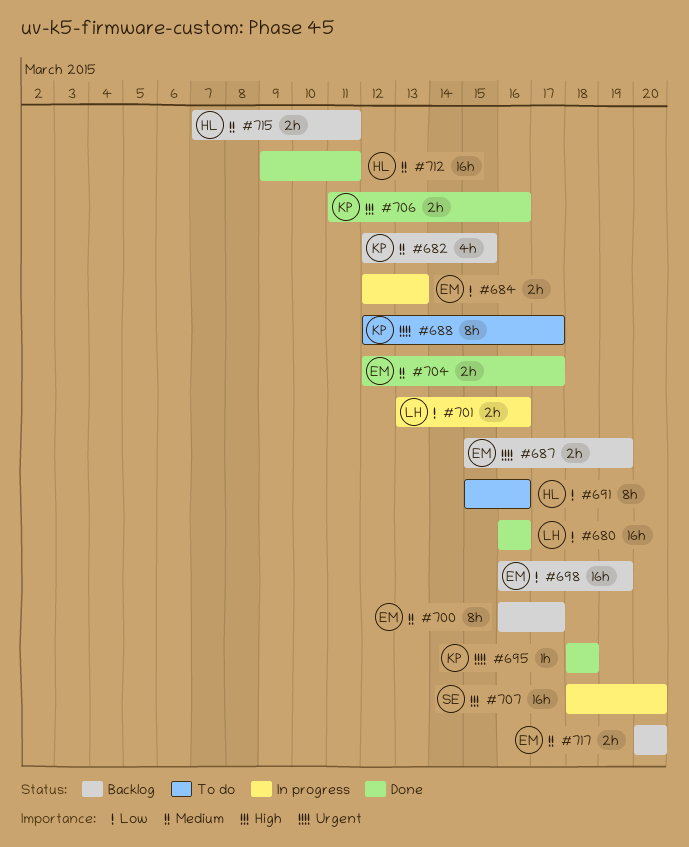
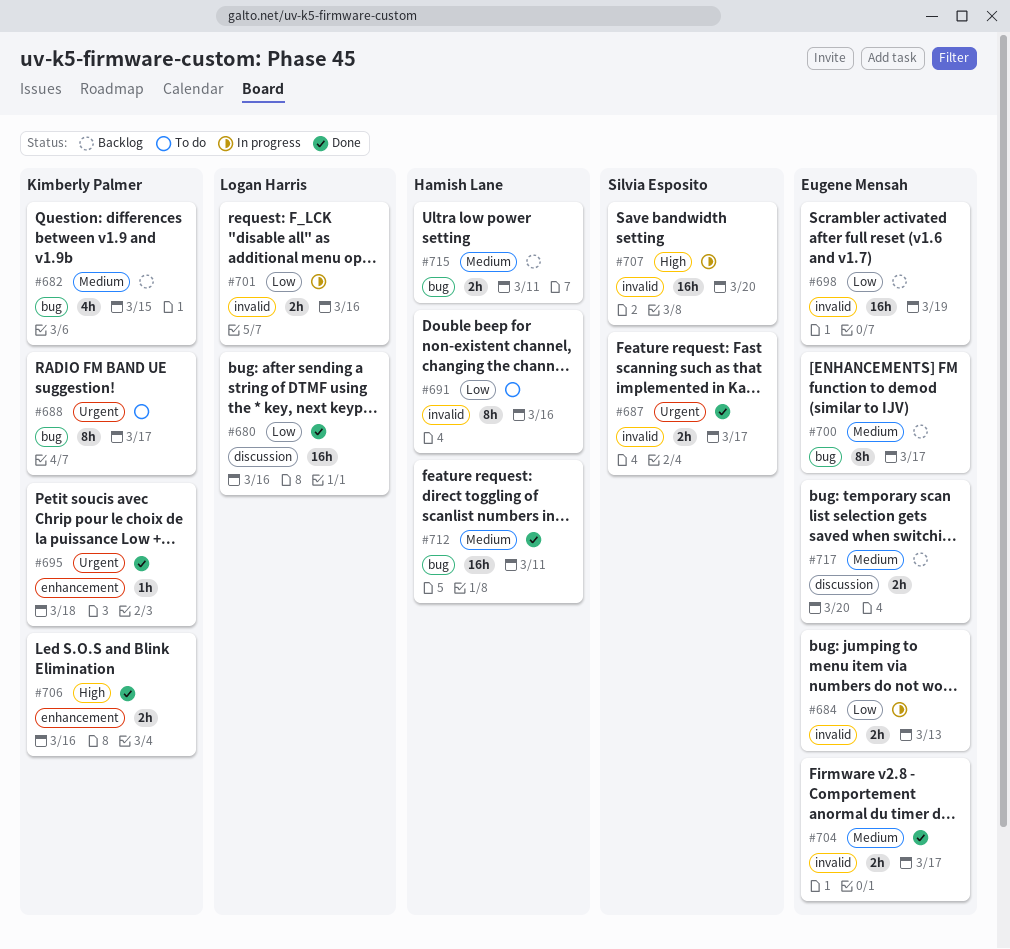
#687, status: Backlog -> Done
#687, owner: Eugene Mensah -> Silvia Esposito
#687, due: Mar 19 -> Mar 17

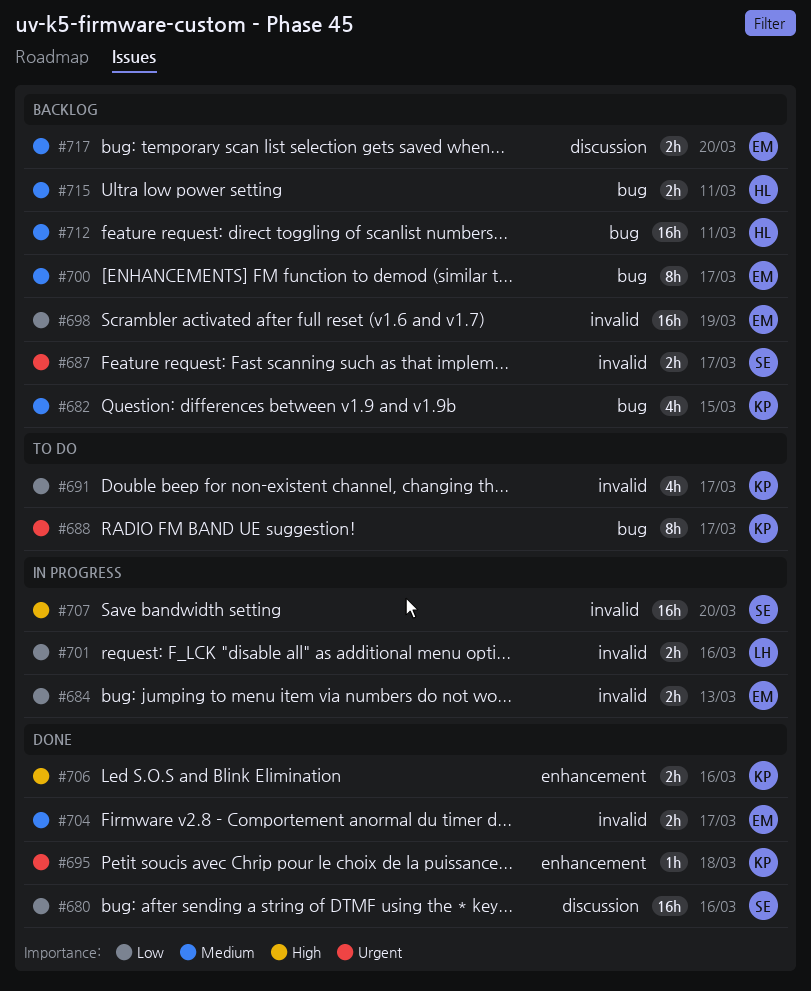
#680, owner: Logan Harris -> Silvia Esposito
#687, status: Done -> Backlog
#691, owner: Hamish Lane -> Kimberly Palmer
#691, estimate: 8h -> 4h
#691, due: Mar 16 -> Mar 17
#712, status: Done -> Backlog

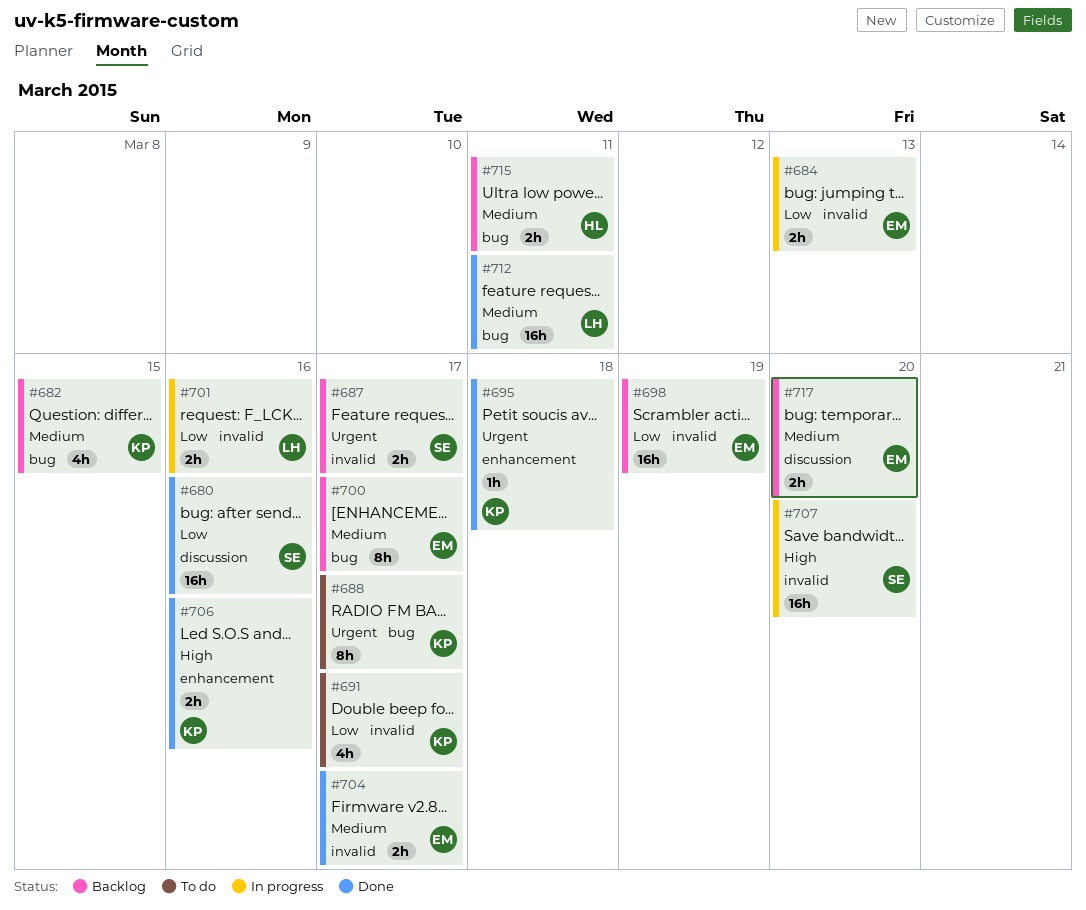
#712, status: Backlog -> Done
#712, owner: HL -> LH

